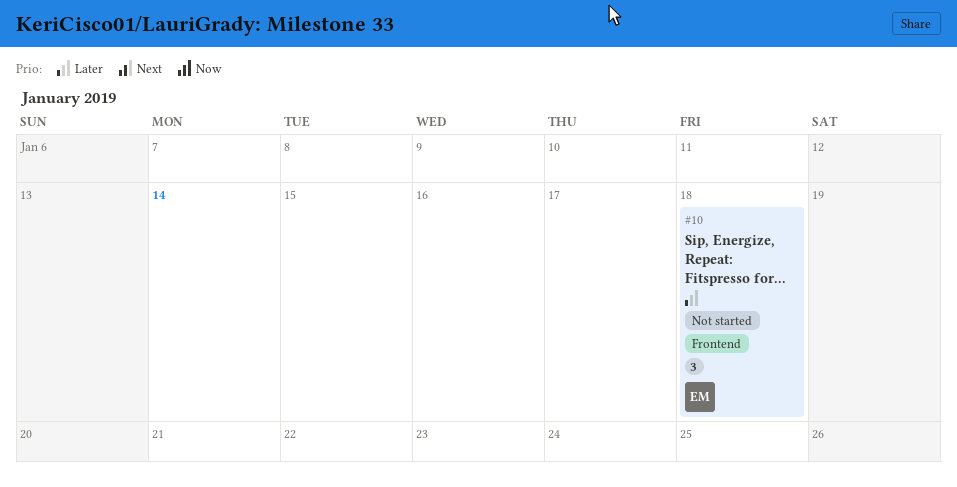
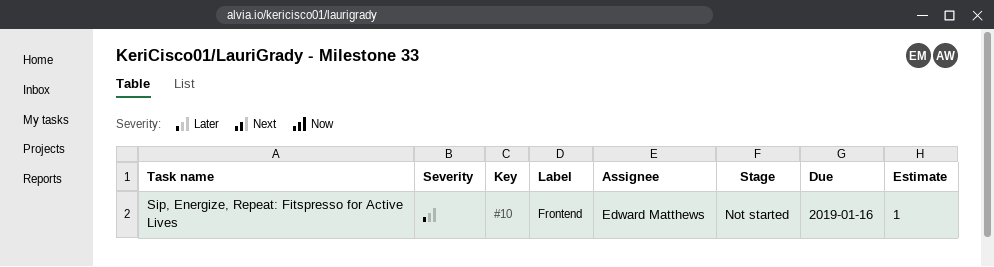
#10, estimate: 3 -> 1
#10, due: Jan 18 -> Jan 16

